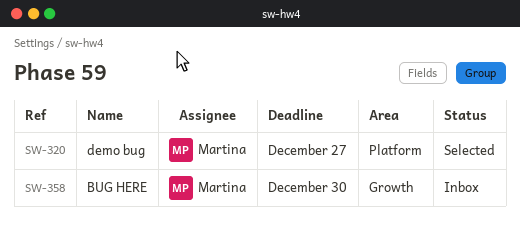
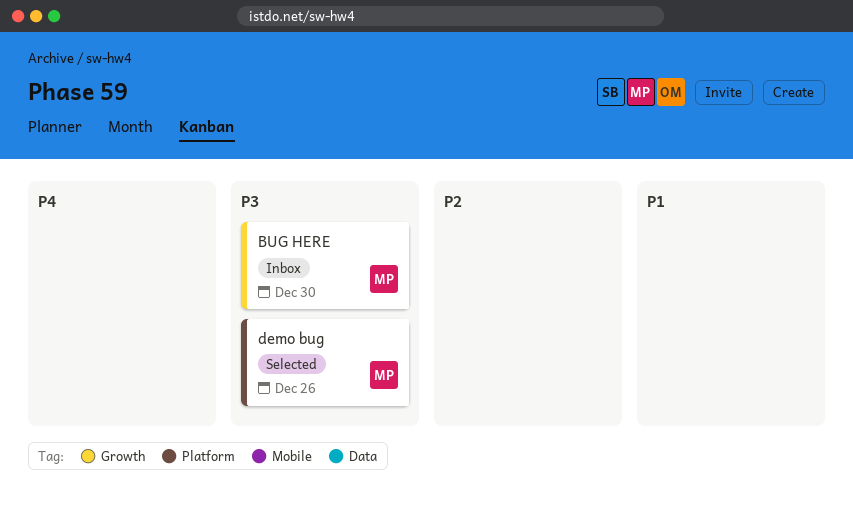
demo bug, due: Dec 27 -> Dec 26

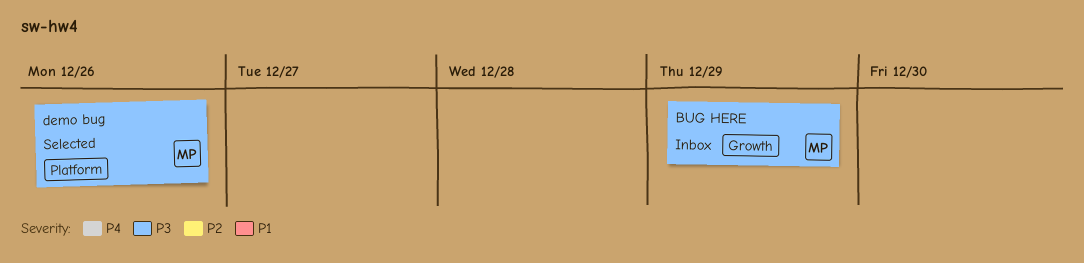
BUG HERE, due: Dec 30 -> Dec 29

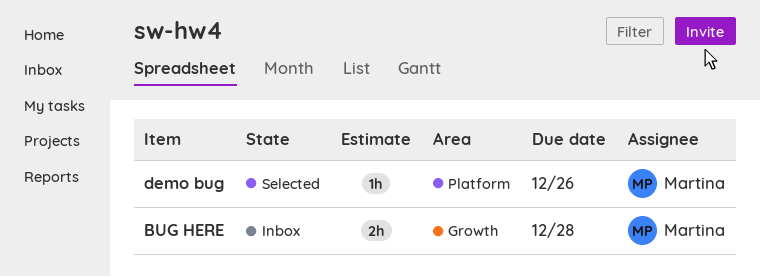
BUG HERE, due: Dec 29 -> Dec 28

